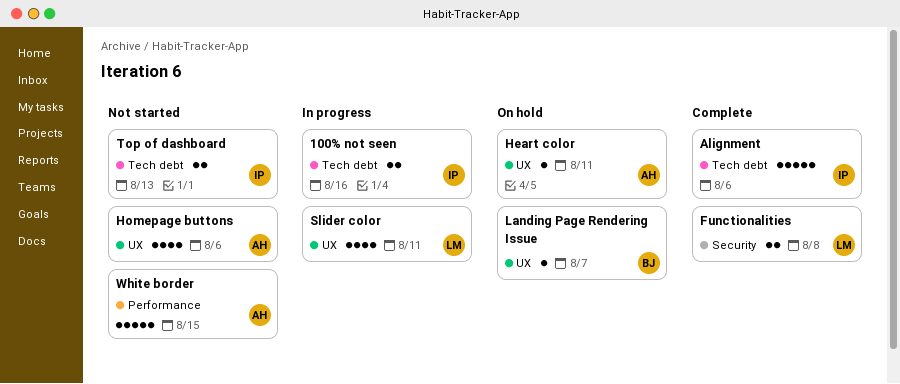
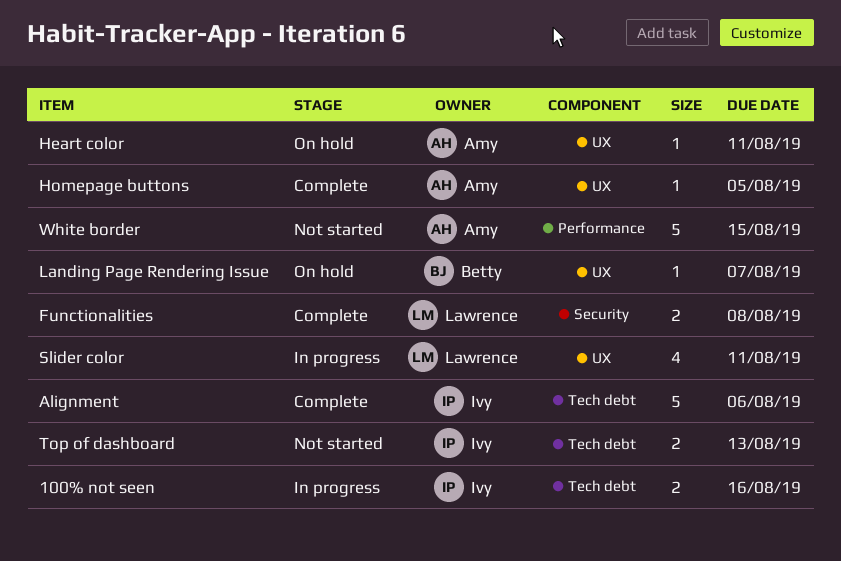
Homepage buttons, status: Not started -> Complete
Homepage buttons, estimate: 4 -> 1
Homepage buttons, due: Aug 6 -> Aug 5

